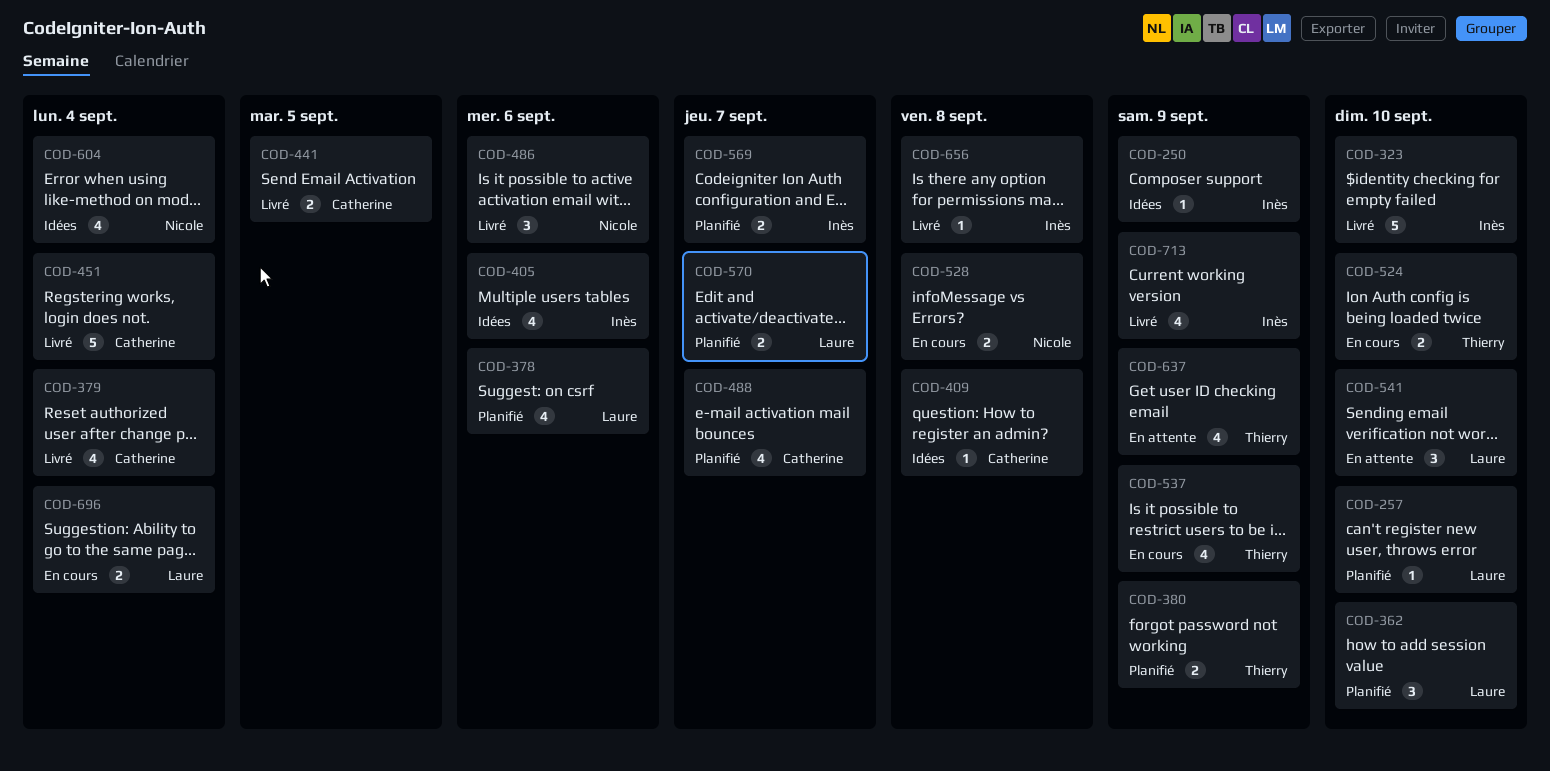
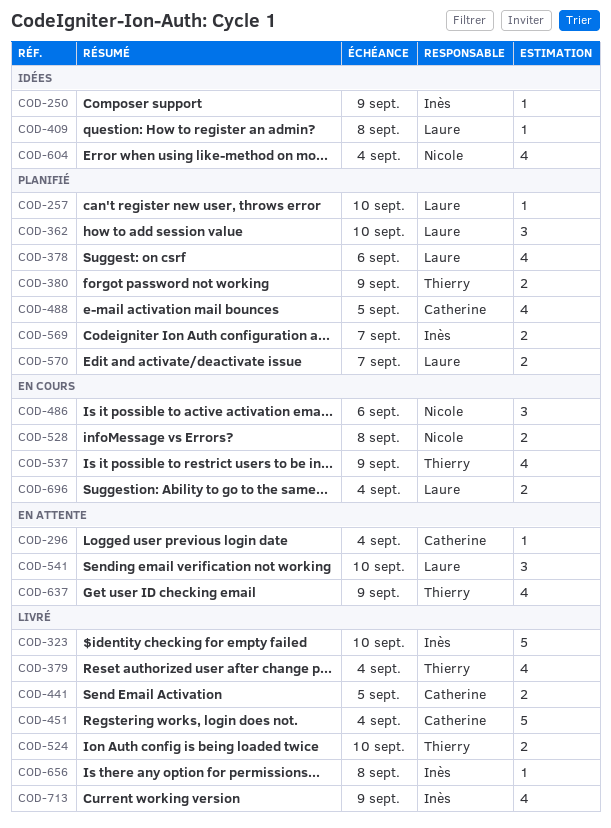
COD-296: none -> present
COD-379, owner: Catherine -> Thierry
COD-405: present -> none
COD-409, owner: Catherine -> Laure
COD-486, status: Livré -> En cours
COD-488, due: Sep 7 -> Sep 5
COD-524, status: En cours -> Livré

